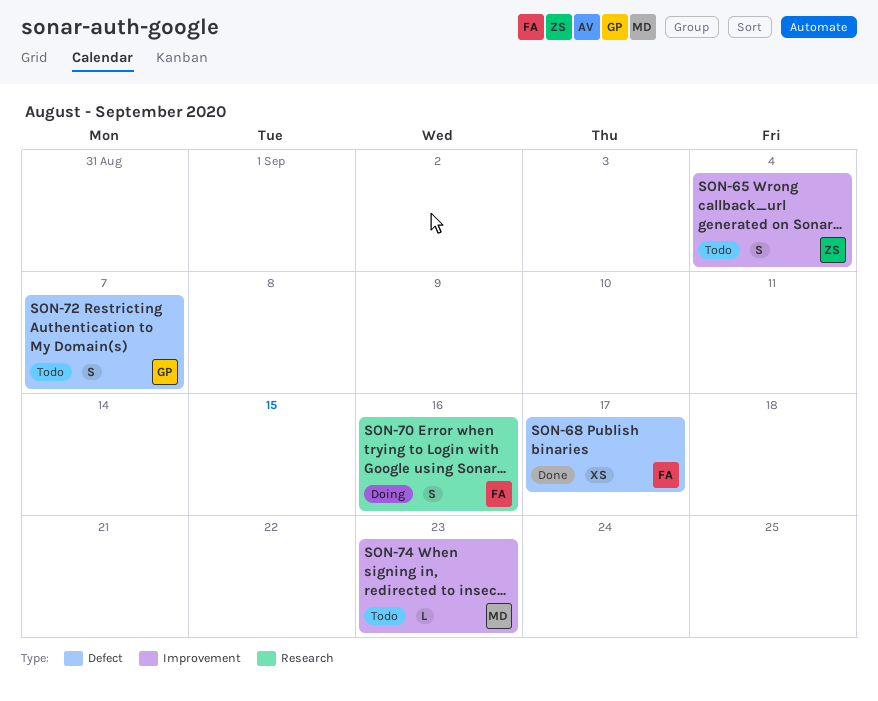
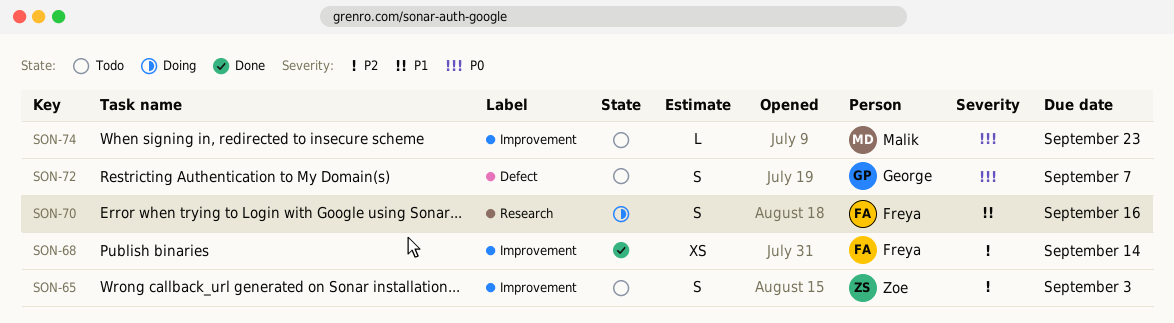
SON-65, due: Sep 4 -> Sep 3
SON-68, label: Defect -> Improvement
SON-68, due: Sep 17 -> Sep 14

